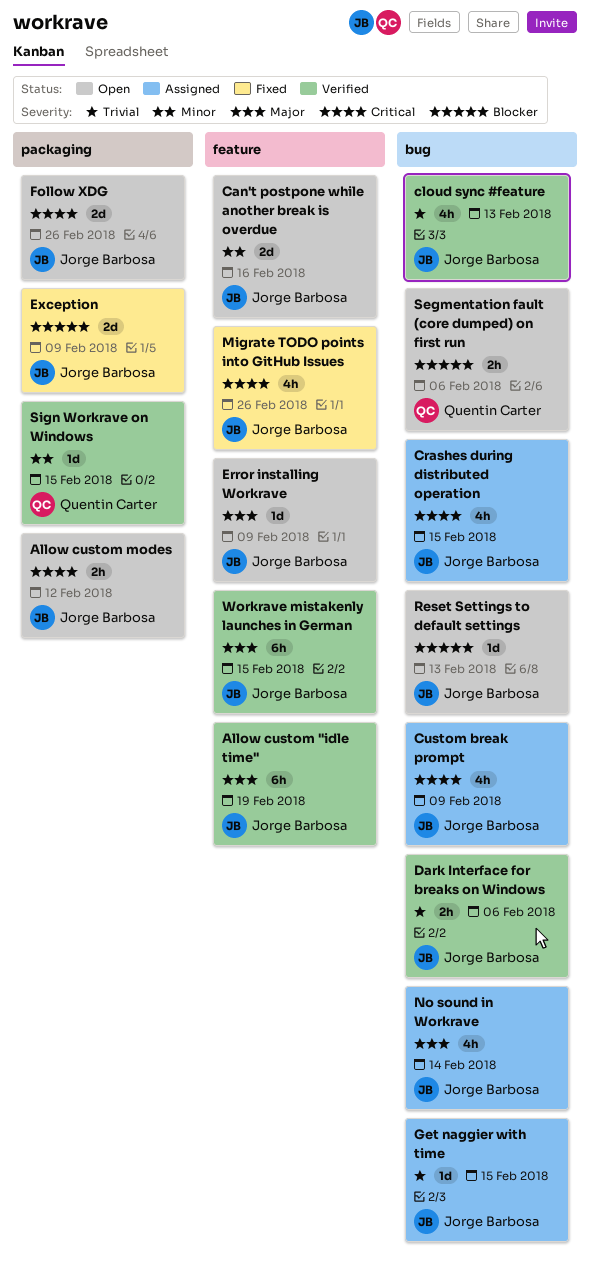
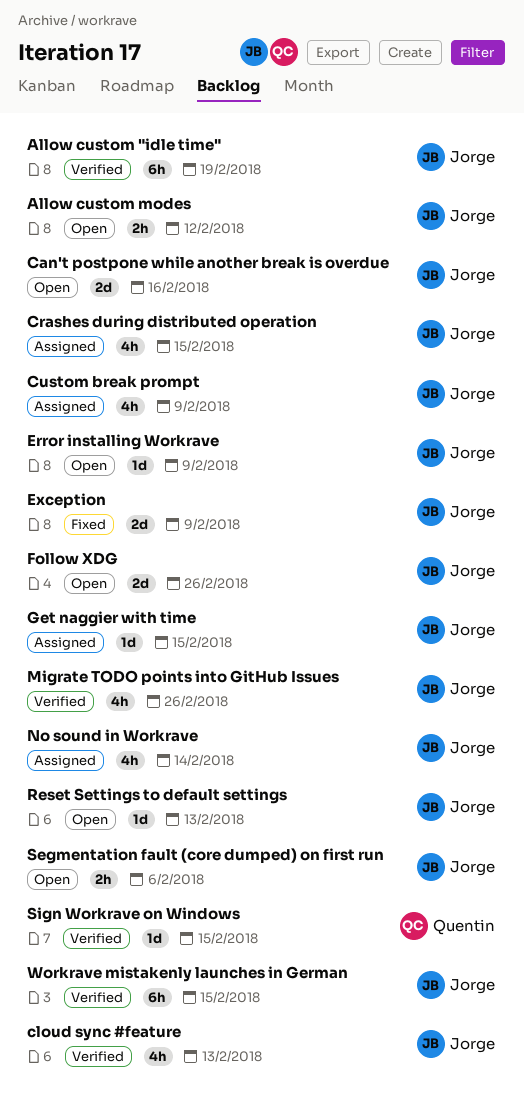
Dark Interface for breaks on Windows: present -> none
Migrate TODO points into GitHub Issues, status: Fixed -> Verified
Segmentation fault (core dumped) on first run, owner: Quentin Carter -> Jorge Barbosa

